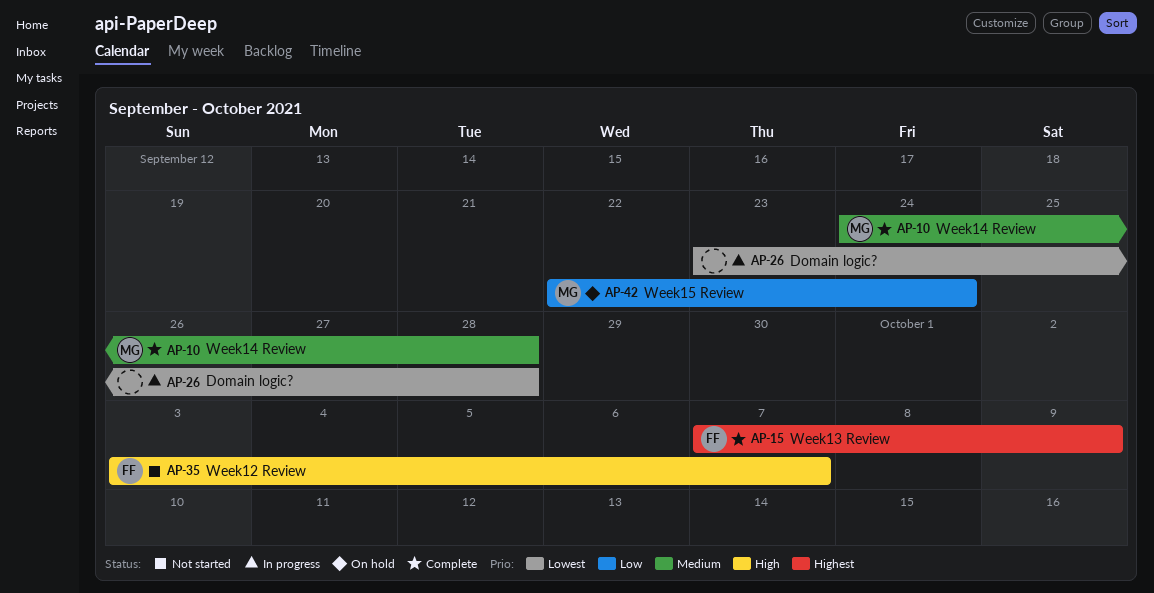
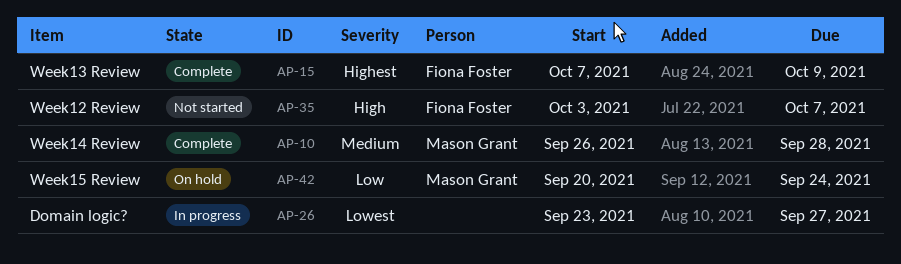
AP-10, start: Sep 24 -> Sep 26
AP-26, due: Sep 28 -> Sep 27
AP-42, start: Sep 22 -> Sep 20

